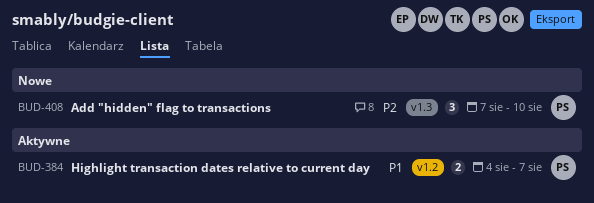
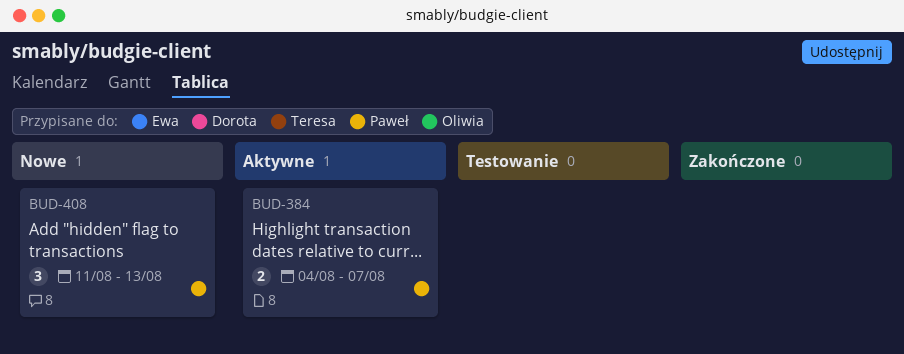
BUD-408, start: Aug 7 -> Aug 11
BUD-408, due: Aug 10 -> Aug 13

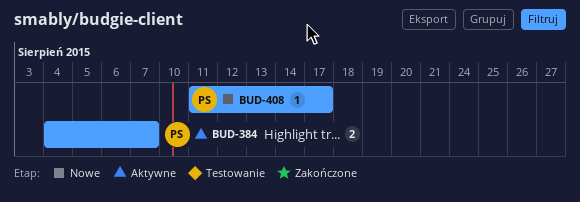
BUD-408, estimate: 3 -> 1
BUD-408, due: Aug 13 -> Aug 17

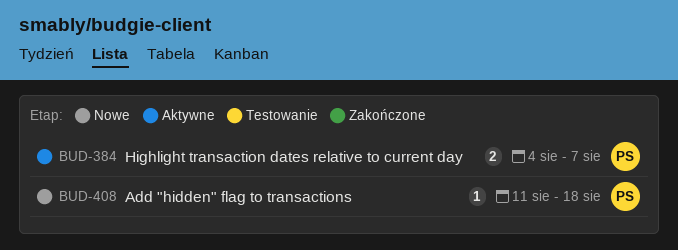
BUD-408, due: Aug 17 -> Aug 18

